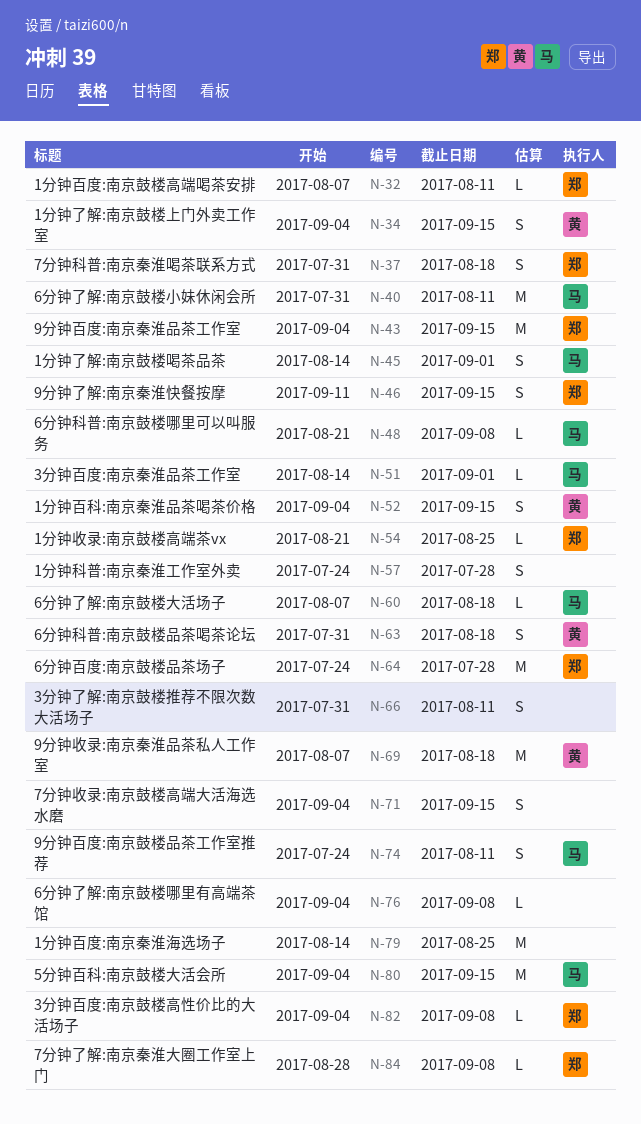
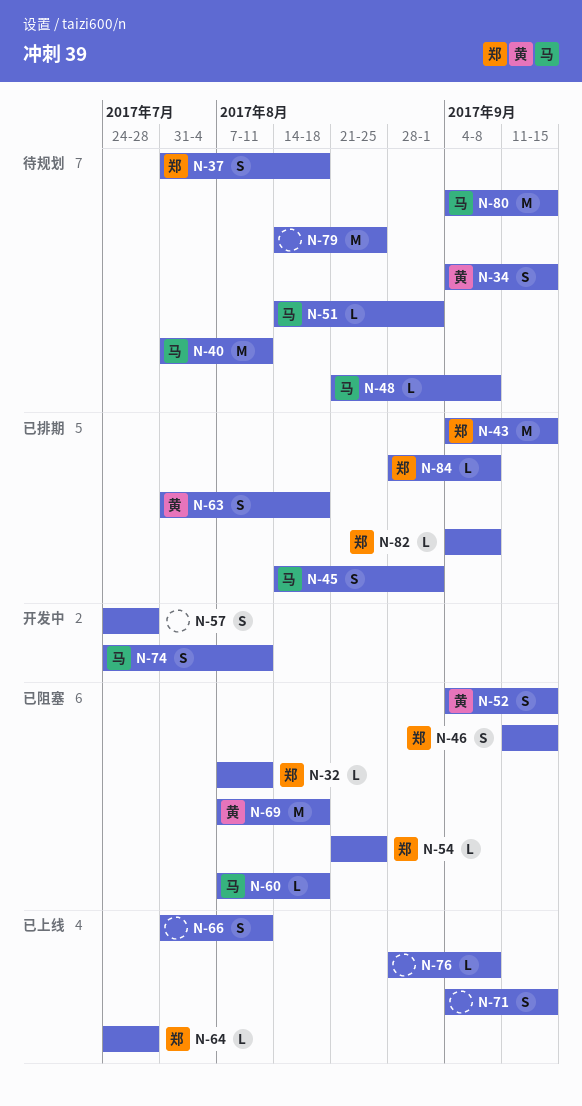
N-64, estimate: M -> L
N-76, start: Sep 4 -> Aug 28

